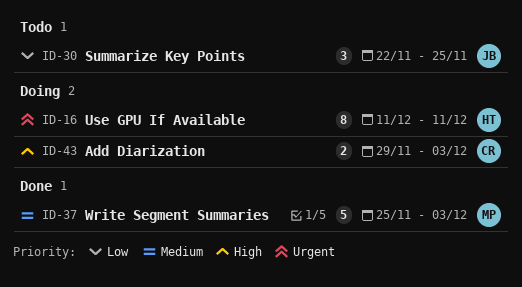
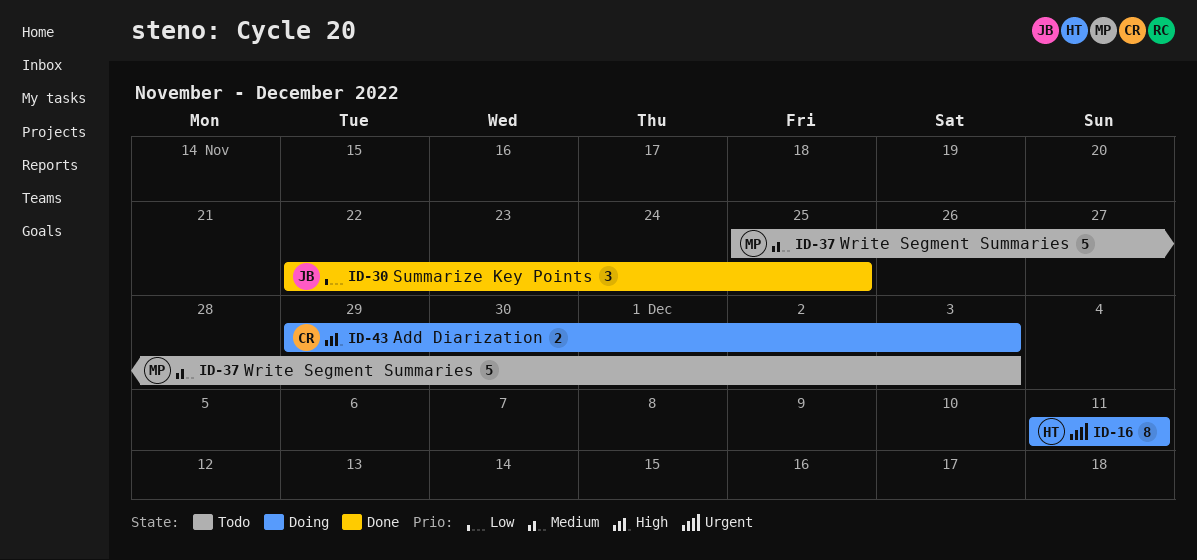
ID-30, status: Todo -> Done
ID-37, status: Done -> Todo

